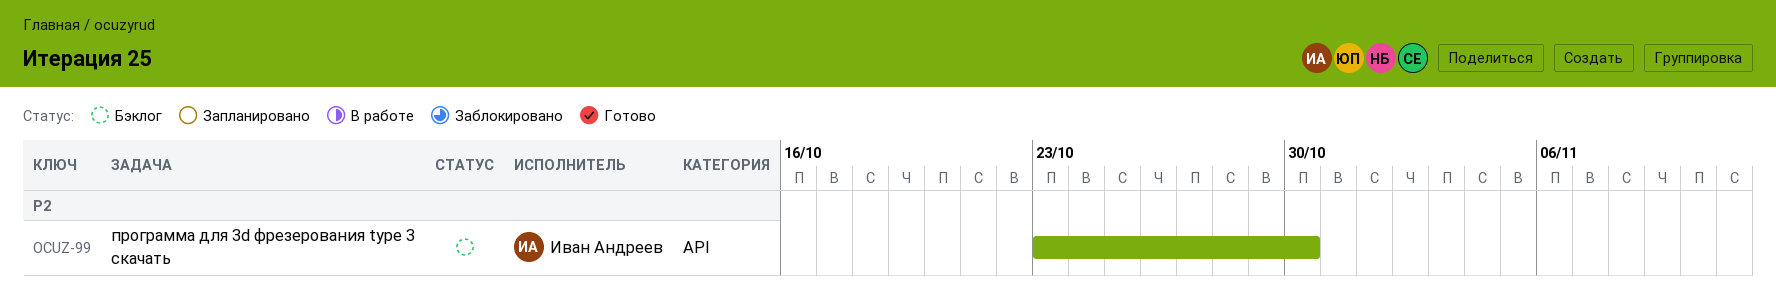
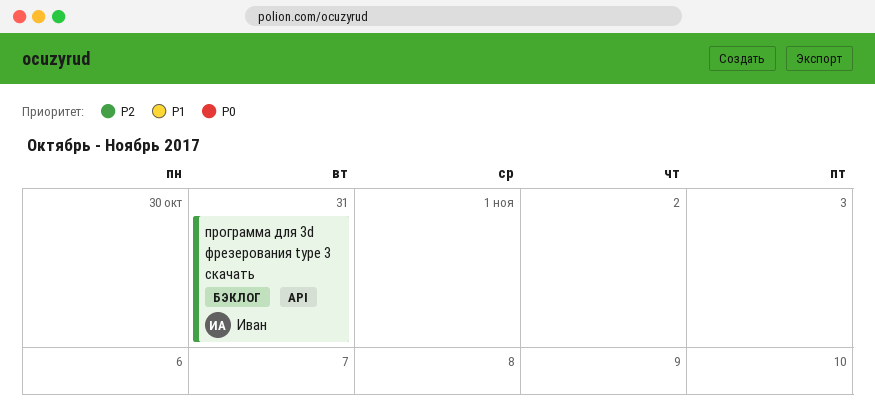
программа для 3d фрезерования type 3 скачать, due: Oct 30 -> Oct 31

